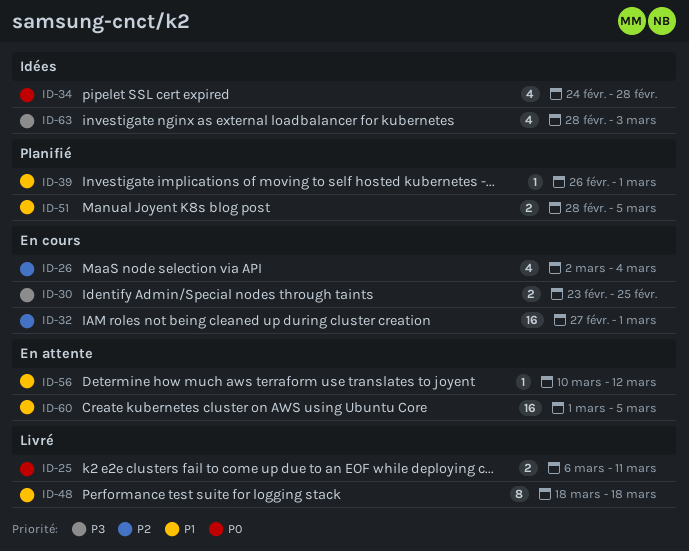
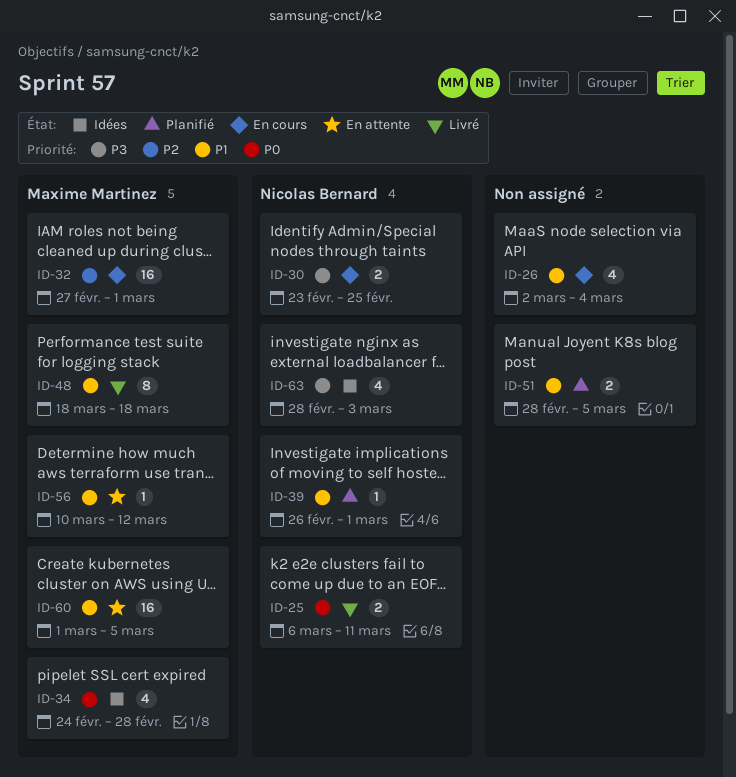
ID-26, priority: P2 -> P1

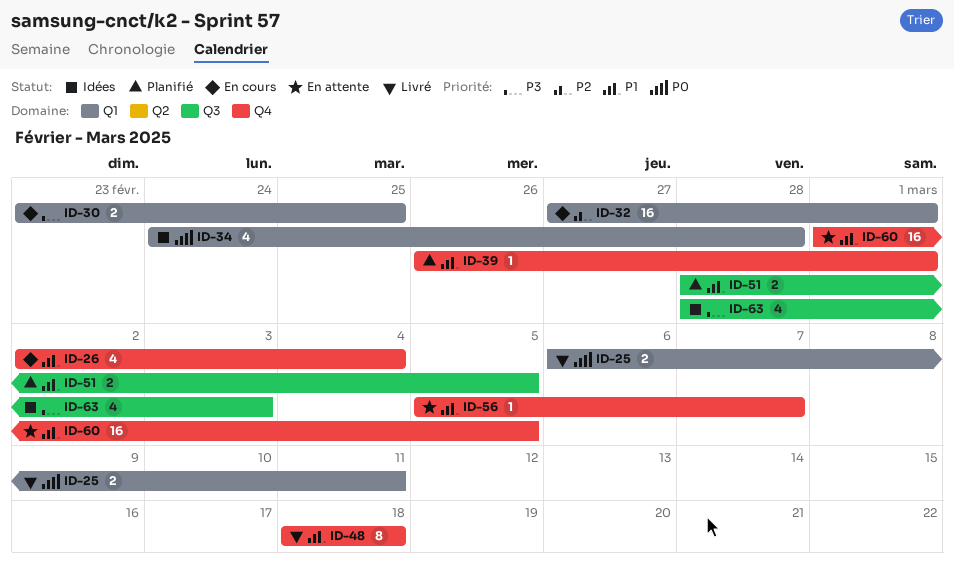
ID-56, start: Mar 10 -> Mar 5
ID-56, due: Mar 12 -> Mar 7

